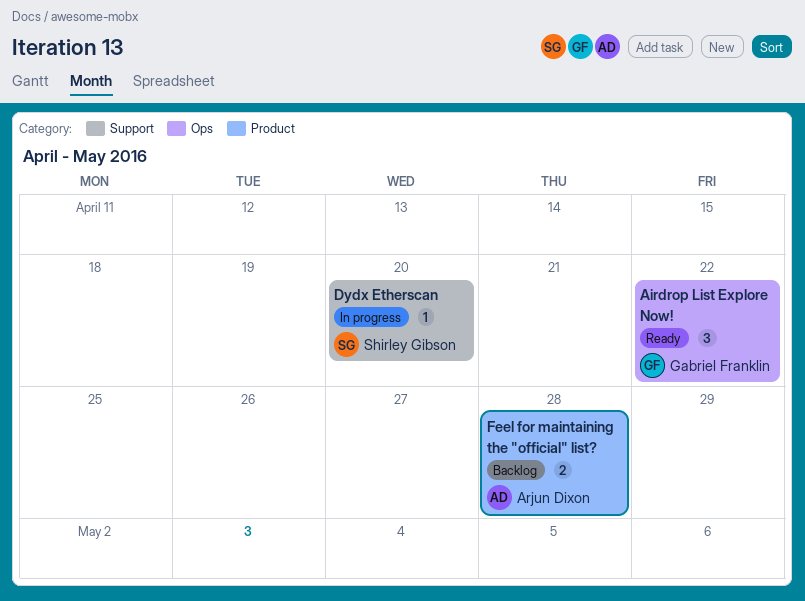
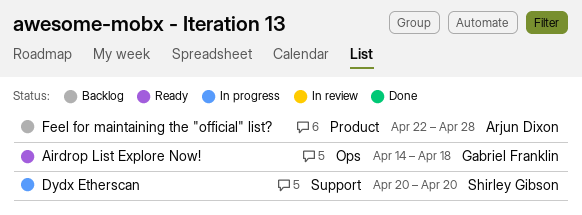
Airdrop List Explore Now!, due: Apr 22 -> Apr 18

